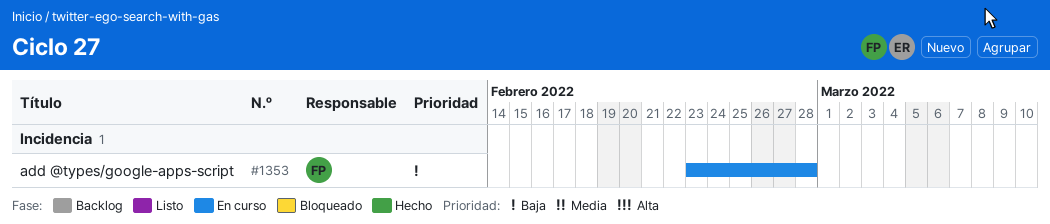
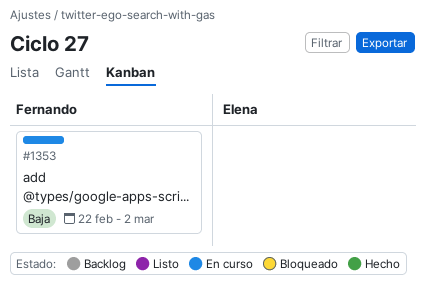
#1353, start: Feb 23 -> Feb 22
#1353, due: Feb 28 -> Mar 2

